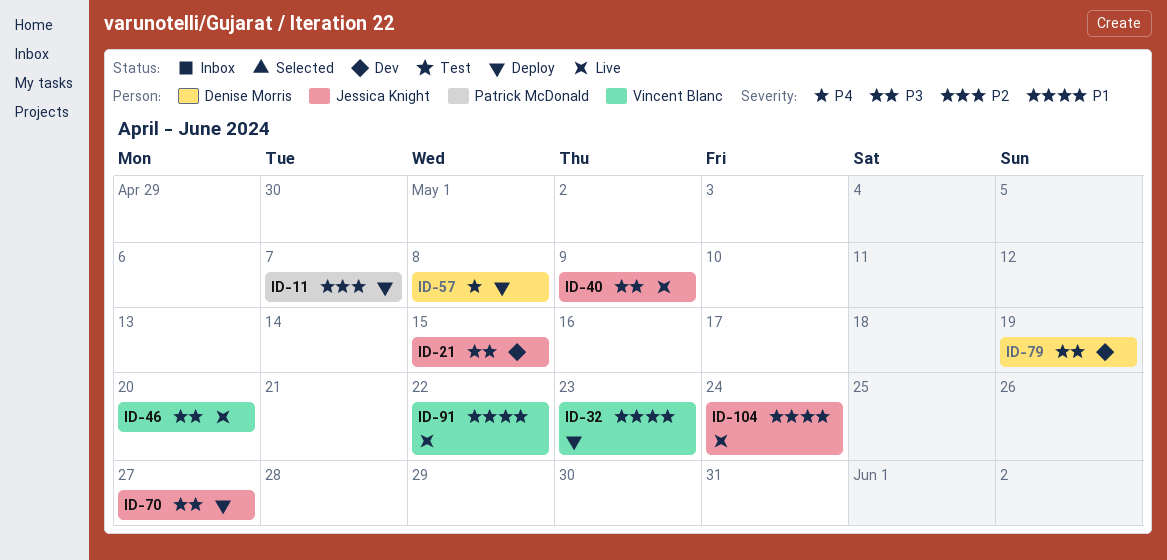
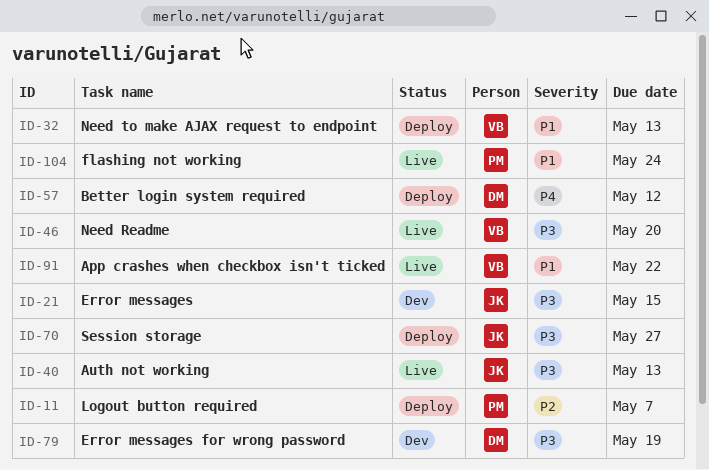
ID-32, due: May 23 -> May 13
ID-40, due: May 9 -> May 13
ID-57, due: May 8 -> May 12
ID-104, owner: Jessica Knight -> Patrick McDonald

